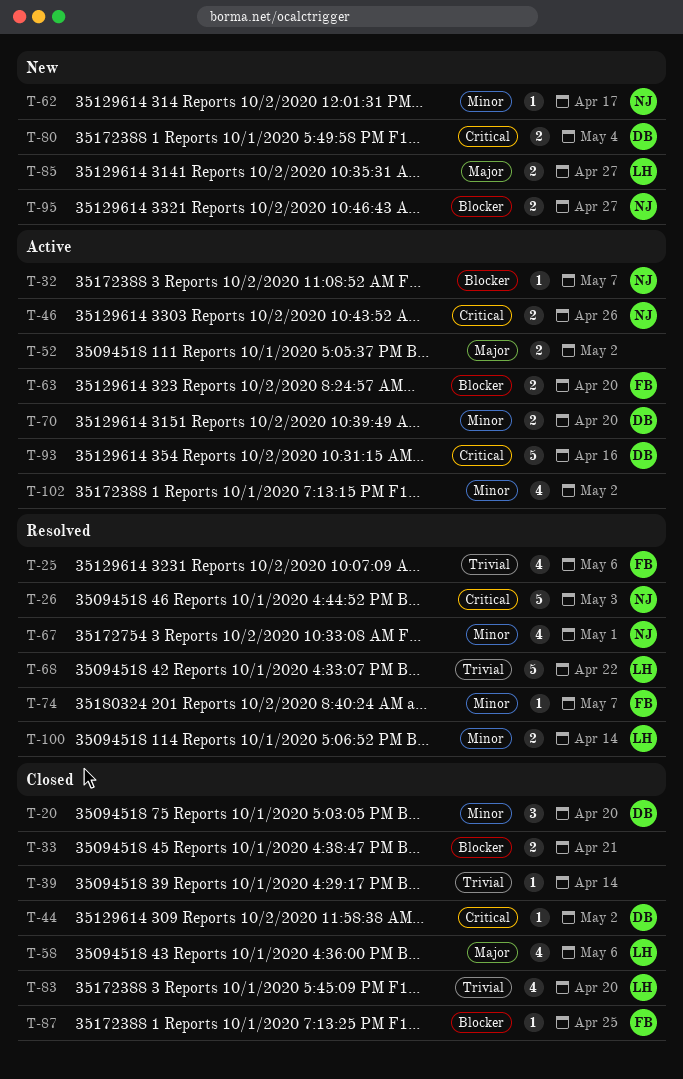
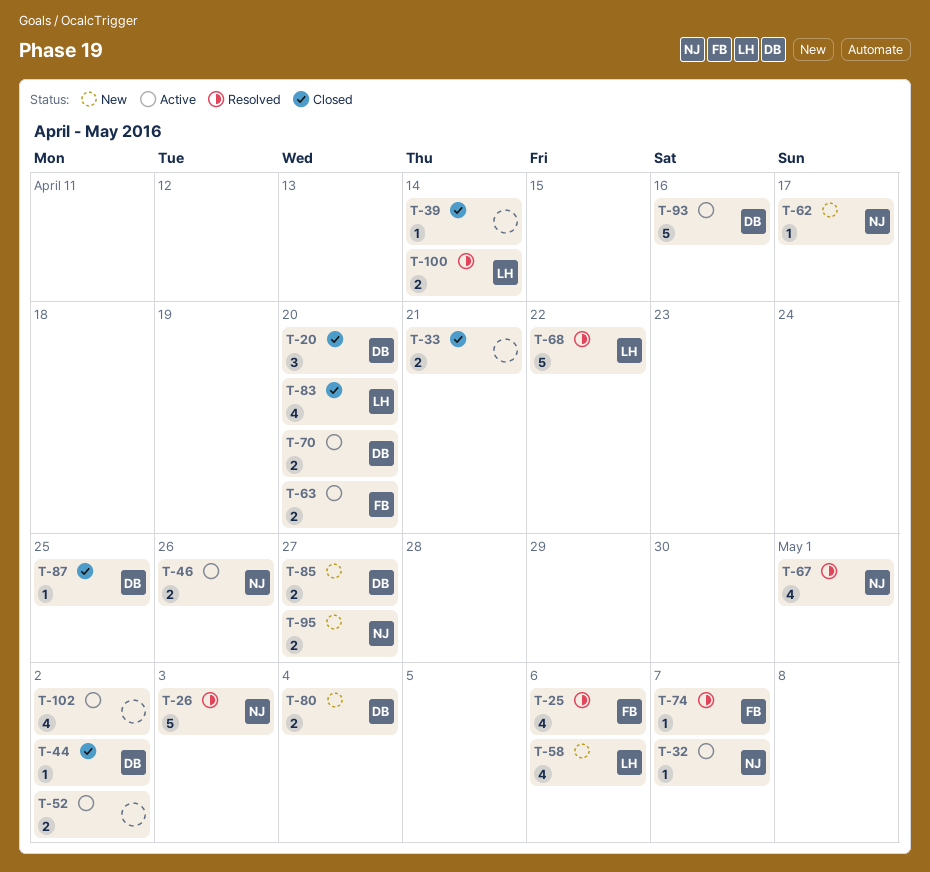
T-58, status: Closed -> New
T-85, owner: LH -> DB
T-87, owner: FB -> DB

